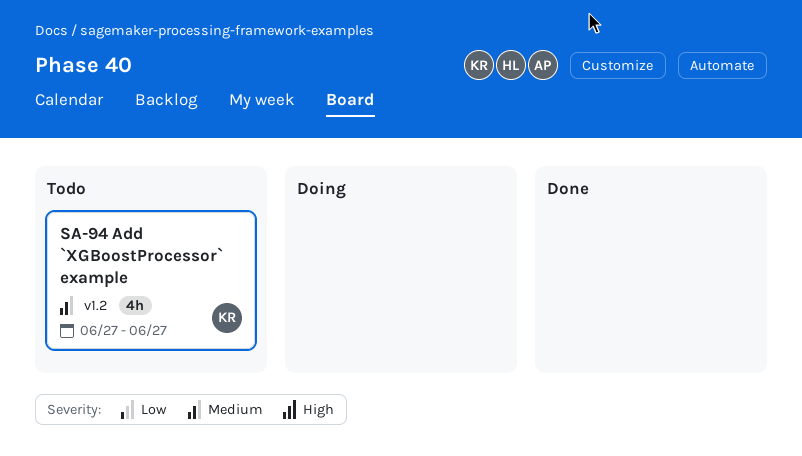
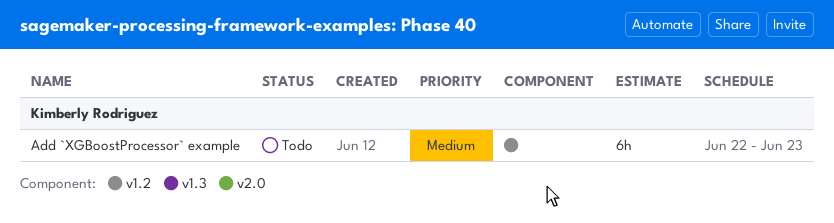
Add `XGBoostProcessor` example, estimate: 4h -> 6h
Add `XGBoostProcessor` example, start: Jun 27 -> Jun 22
Add `XGBoostProcessor` example, due: Jun 27 -> Jun 23

